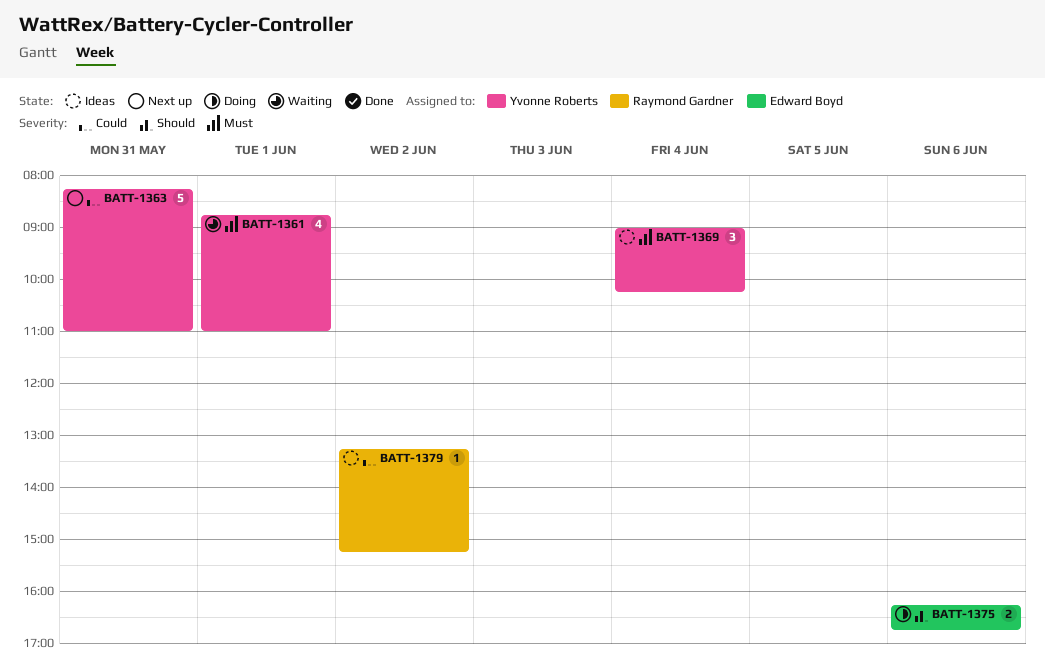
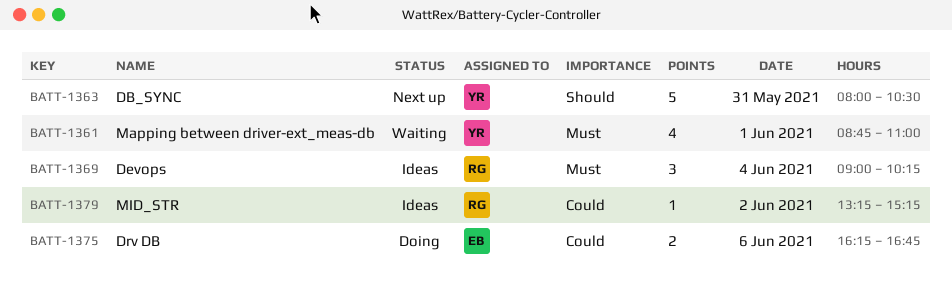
BATT-1363, priority: Could -> Should
BATT-1363, begins: 08:15 -> 08:00
BATT-1363, ends: 11:00 -> 10:30
BATT-1369, owner: Yvonne Roberts -> Raymond Gardner
BATT-1375, priority: Should -> Could

